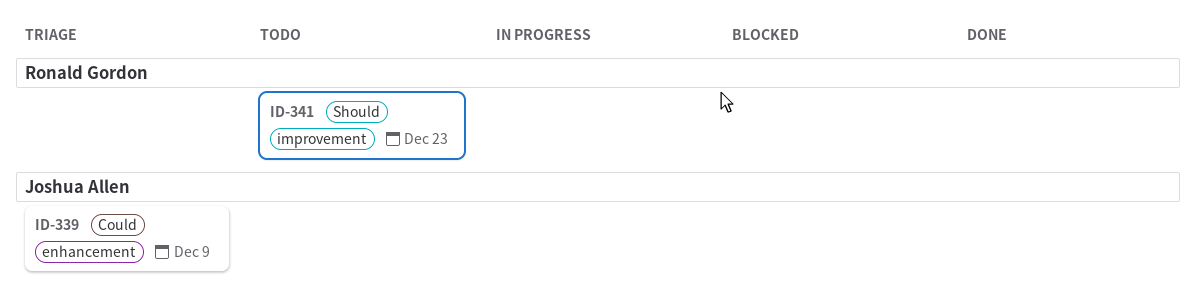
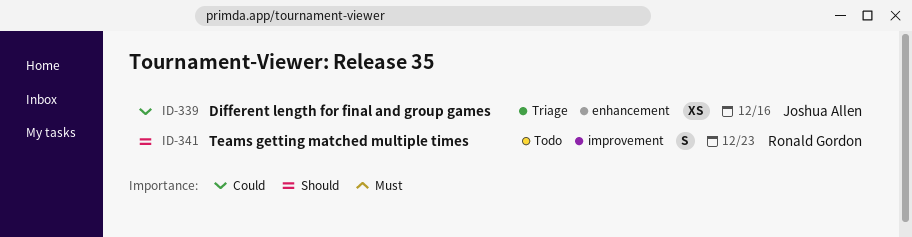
ID-339, due: Dec 9 -> Dec 16

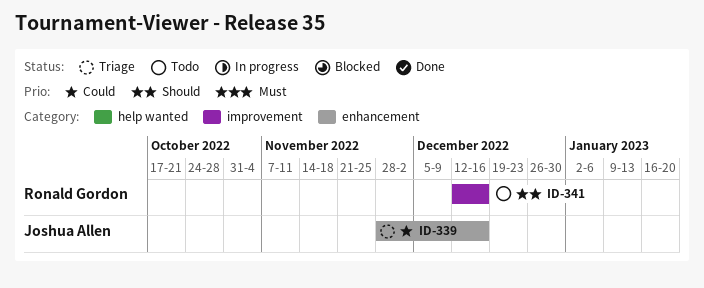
ID-341, due: Dec 23 -> Dec 16

